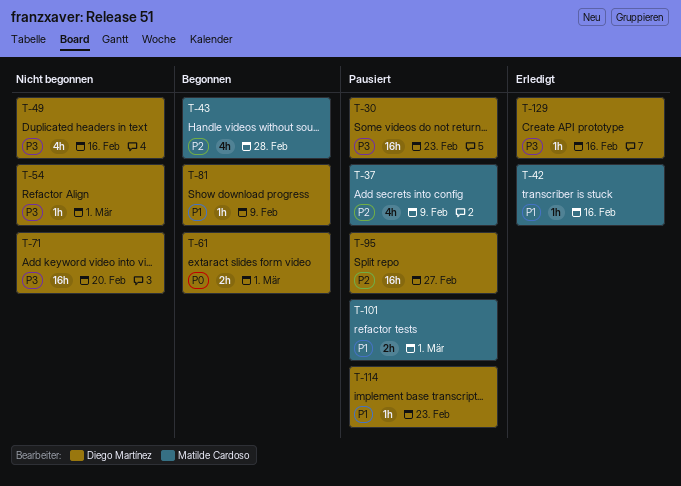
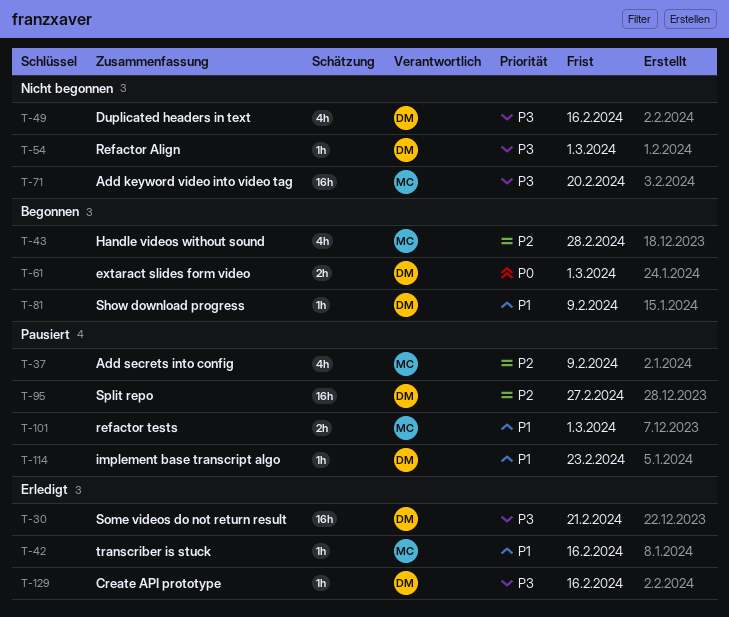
T-30, status: Pausiert -> Erledigt
T-30, due: Feb 23 -> Feb 21
T-71, owner: Diego Martínez -> Matilde Cardoso

